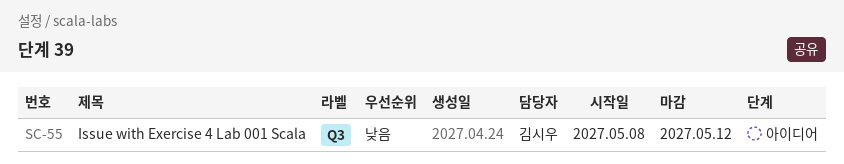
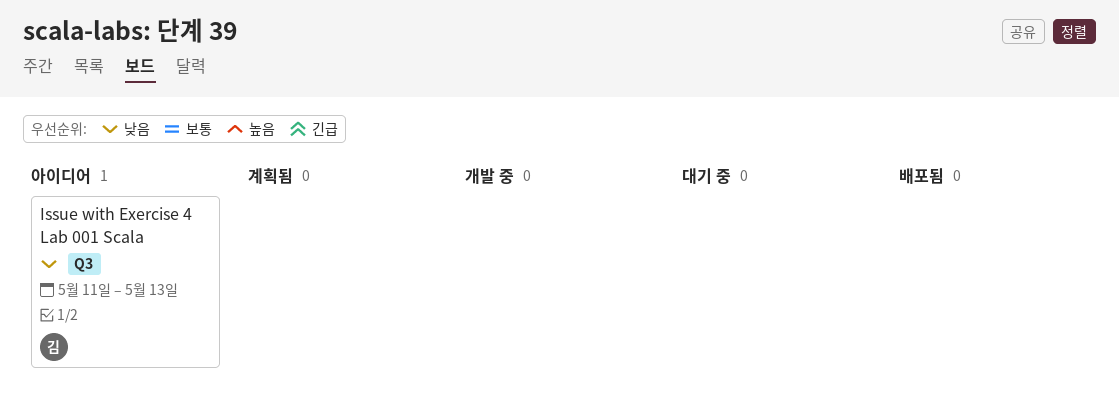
Issue with Exercise 4 Lab 001 Scala, start: May 8 -> May 11
Issue with Exercise 4 Lab 001 Scala, due: May 12 -> May 13

